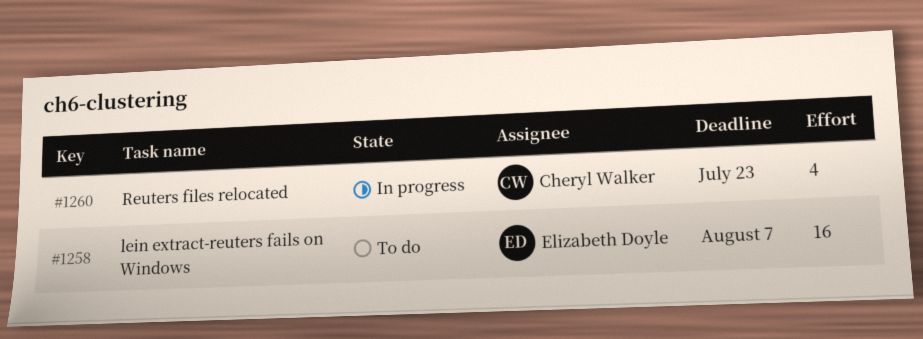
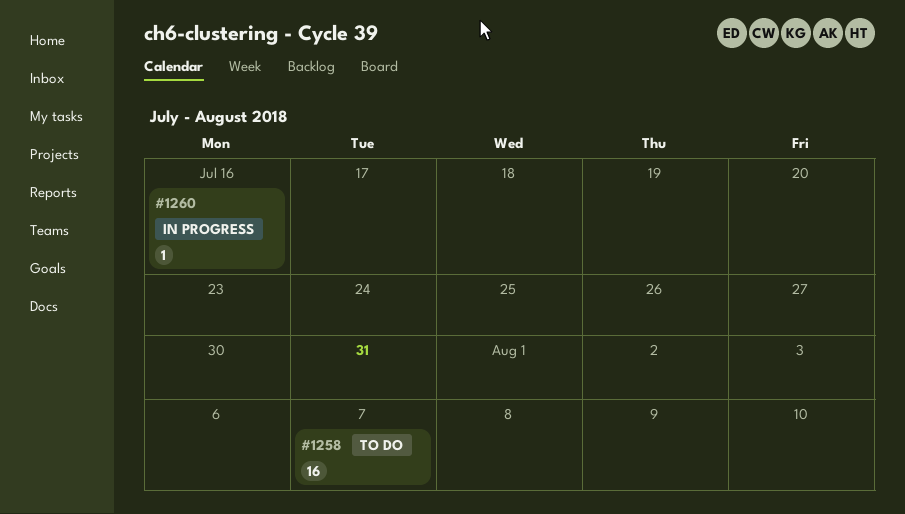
#1260, estimate: 4 -> 1
#1260, due: Jul 23 -> Jul 16

